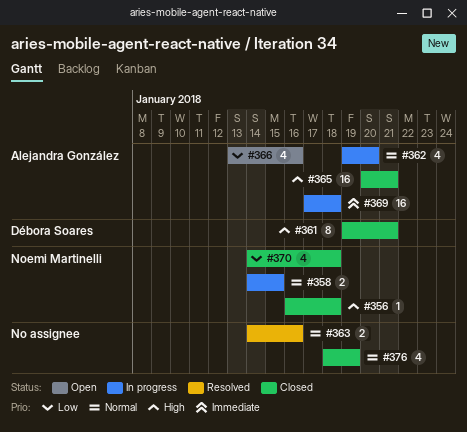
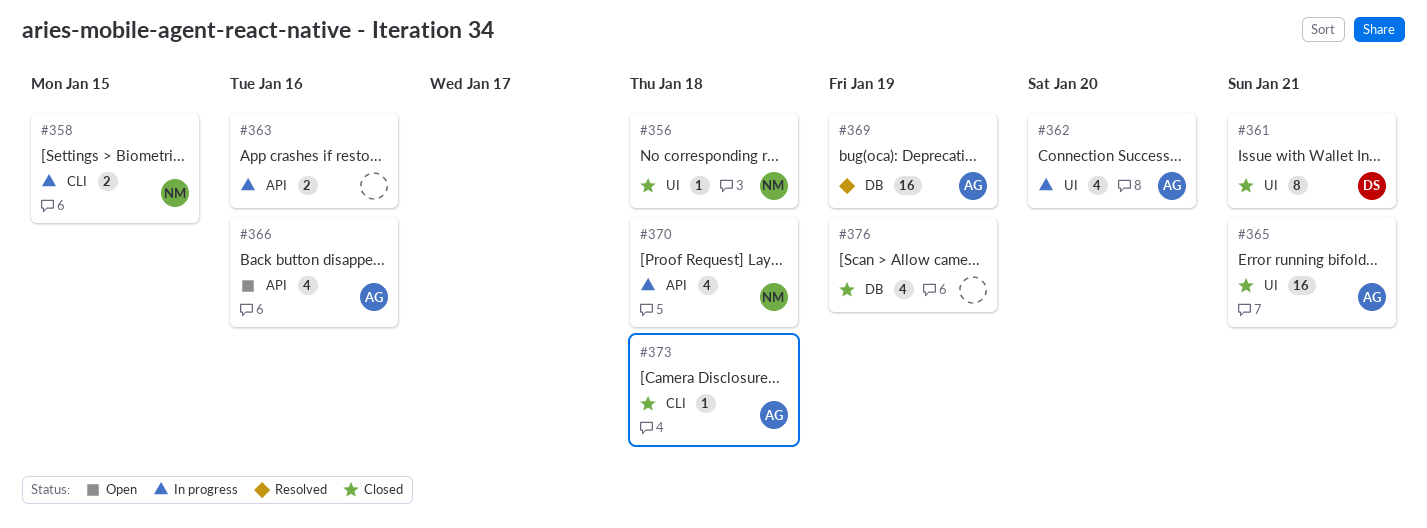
#363, status: Resolved -> In progress
#369, status: In progress -> Resolved
#369, due: Jan 18 -> Jan 19
#370, status: Closed -> In progress
#373: none -> present

